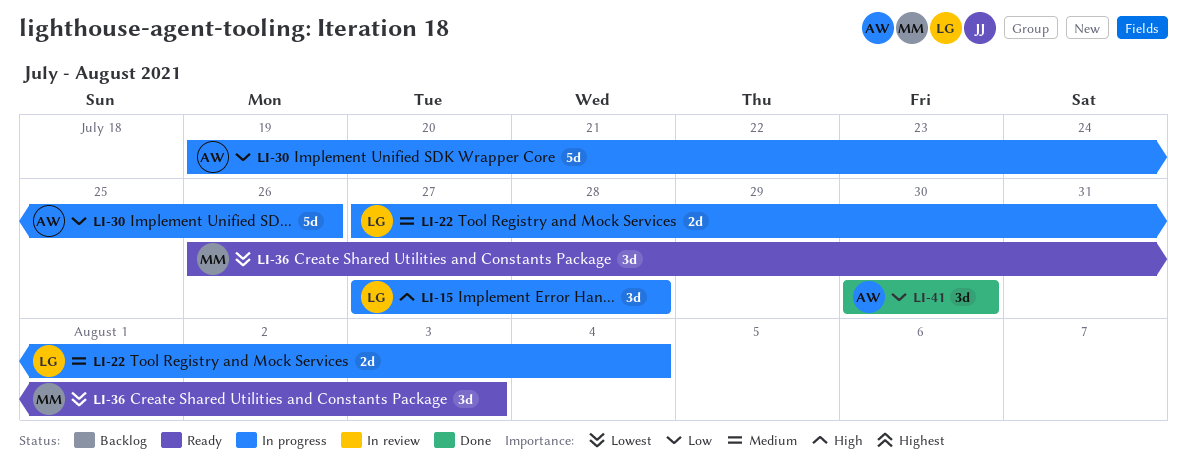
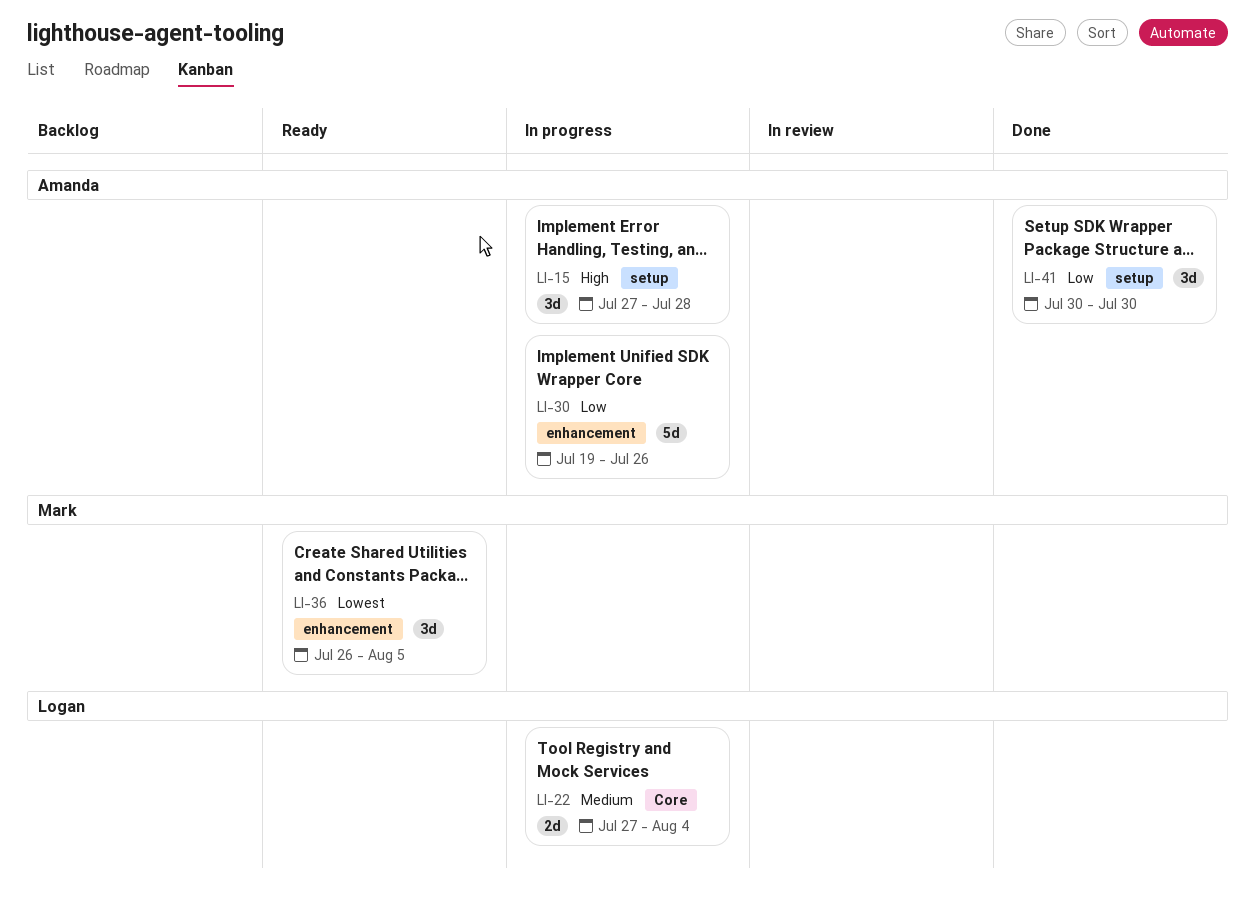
LI-15, owner: Logan -> Amanda
LI-36, due: Aug 3 -> Aug 5

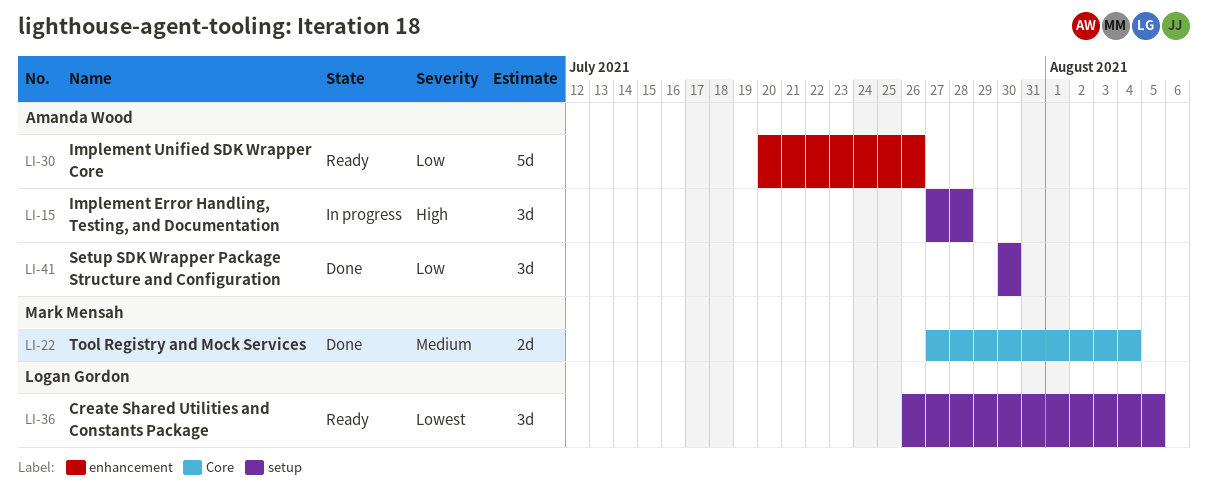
LI-22, status: In progress -> Done
LI-22, owner: Logan Gordon -> Mark Mensah
LI-30, status: In progress -> Ready
LI-30, start: Jul 19 -> Jul 20
LI-36, owner: Mark Mensah -> Logan Gordon
LI-36, label: enhancement -> setup

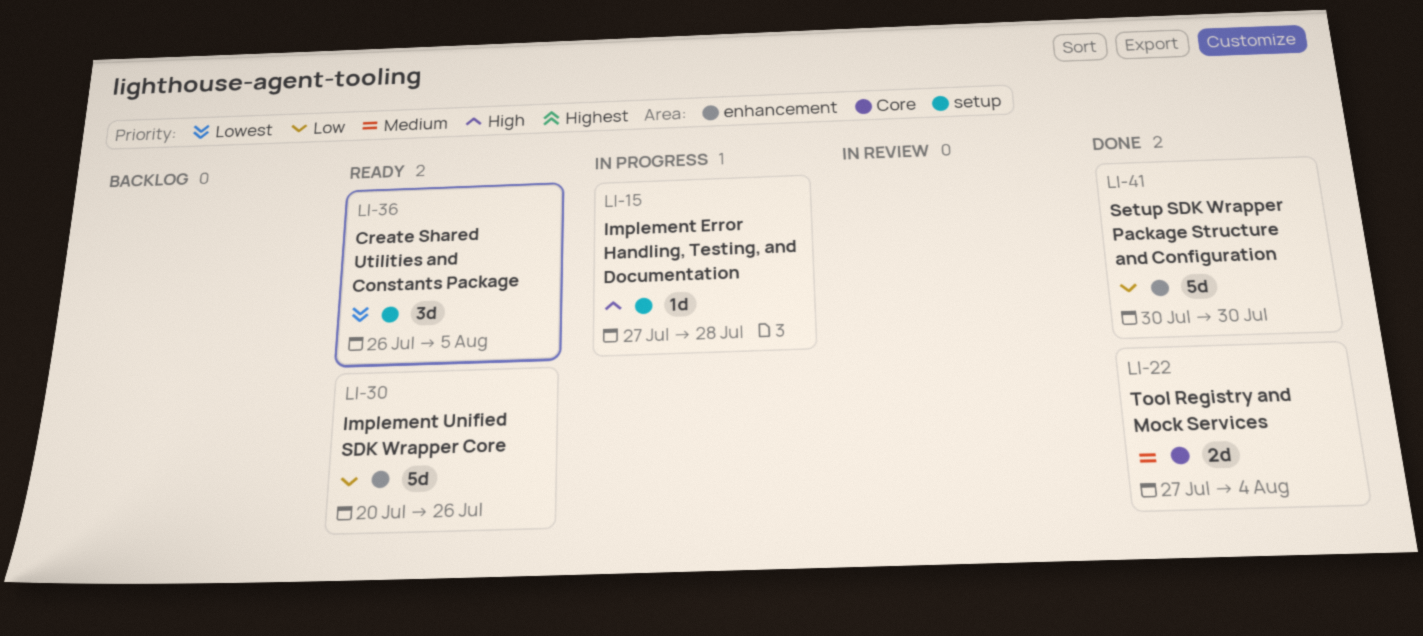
LI-15, estimate: 3d -> 1d
LI-41, label: setup -> enhancement
LI-41, estimate: 3d -> 5d

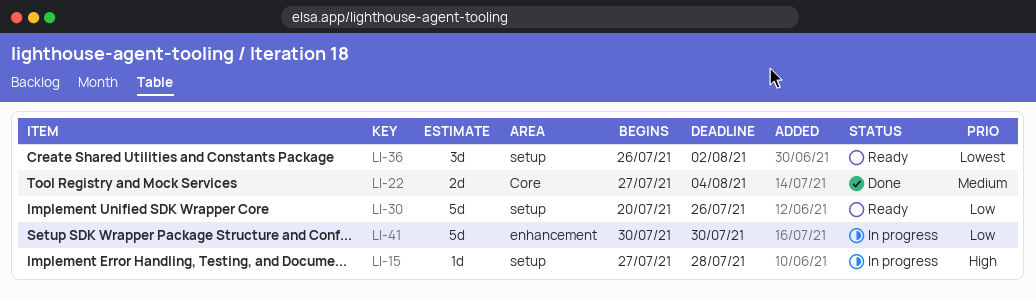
LI-30, label: enhancement -> setup
LI-36, due: Aug 5 -> Aug 2
LI-41, status: Done -> In progress

